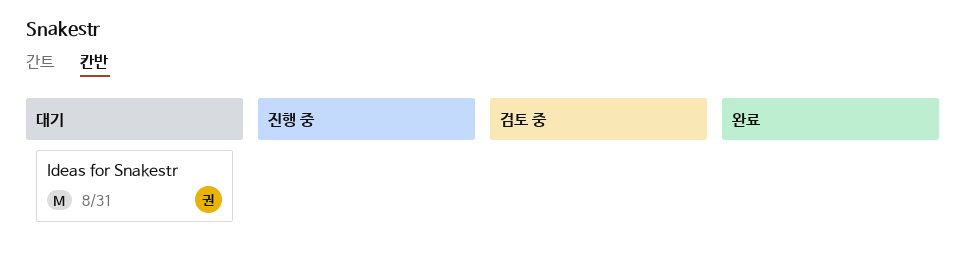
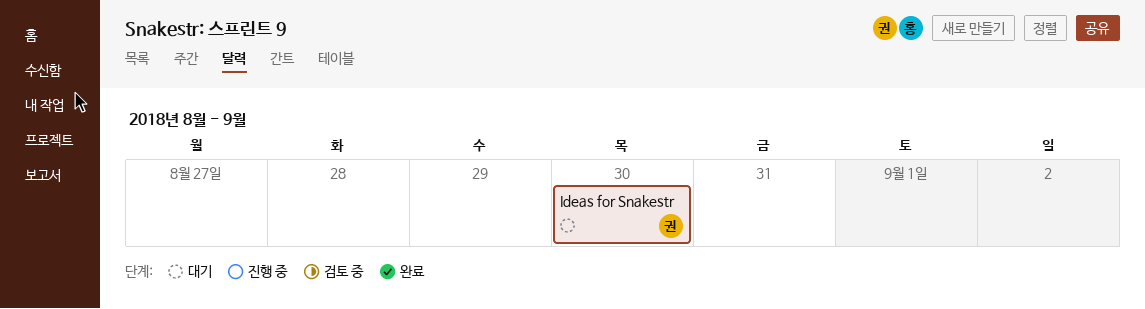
Ideas for Snakestr, due: Aug 31 -> Aug 30

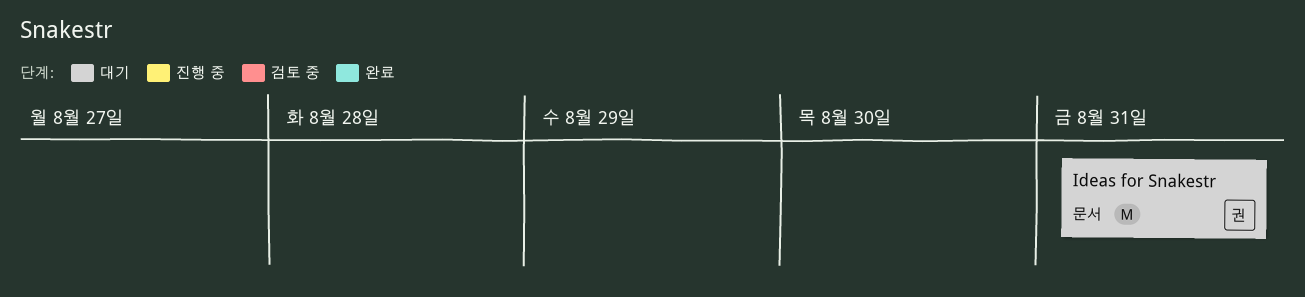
Ideas for Snakestr, due: Aug 30 -> Aug 31

